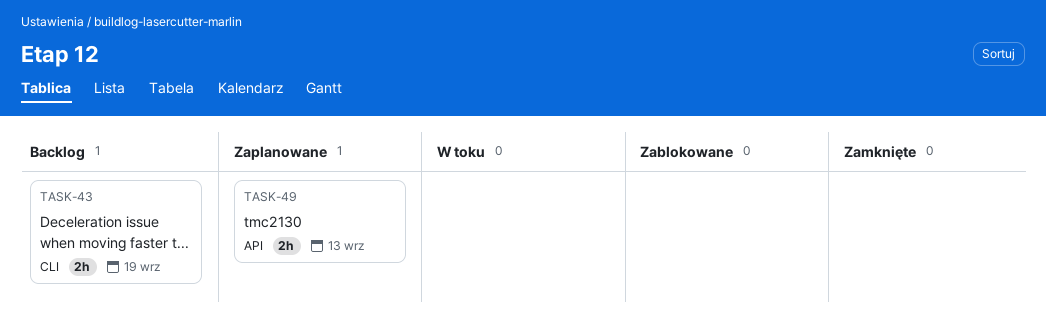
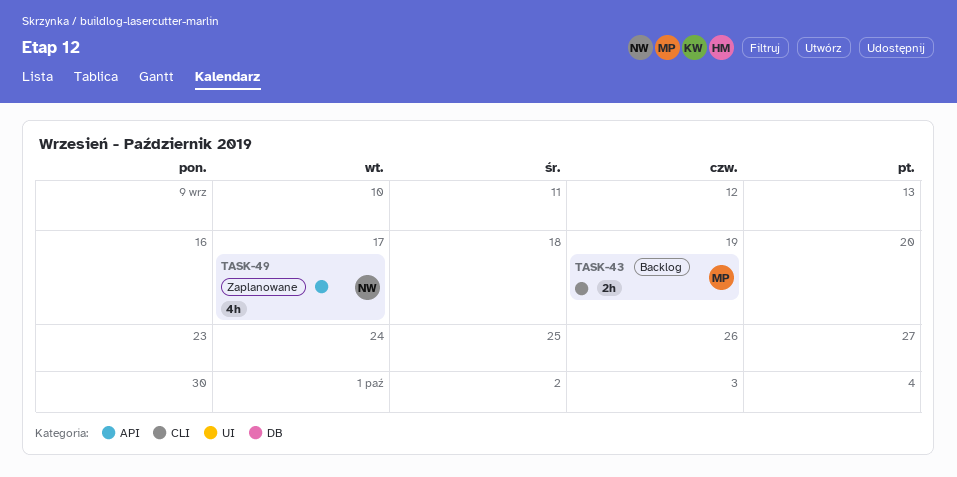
TASK-49, estimate: 2h -> 4h
TASK-49, due: Sep 13 -> Sep 17

